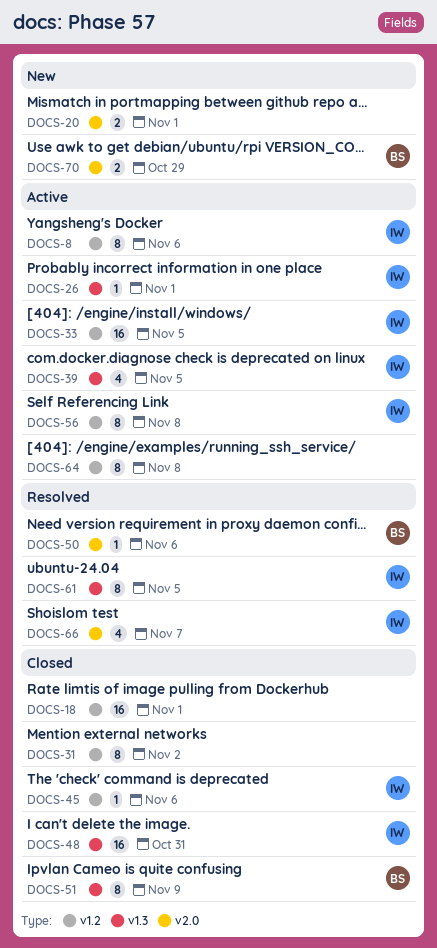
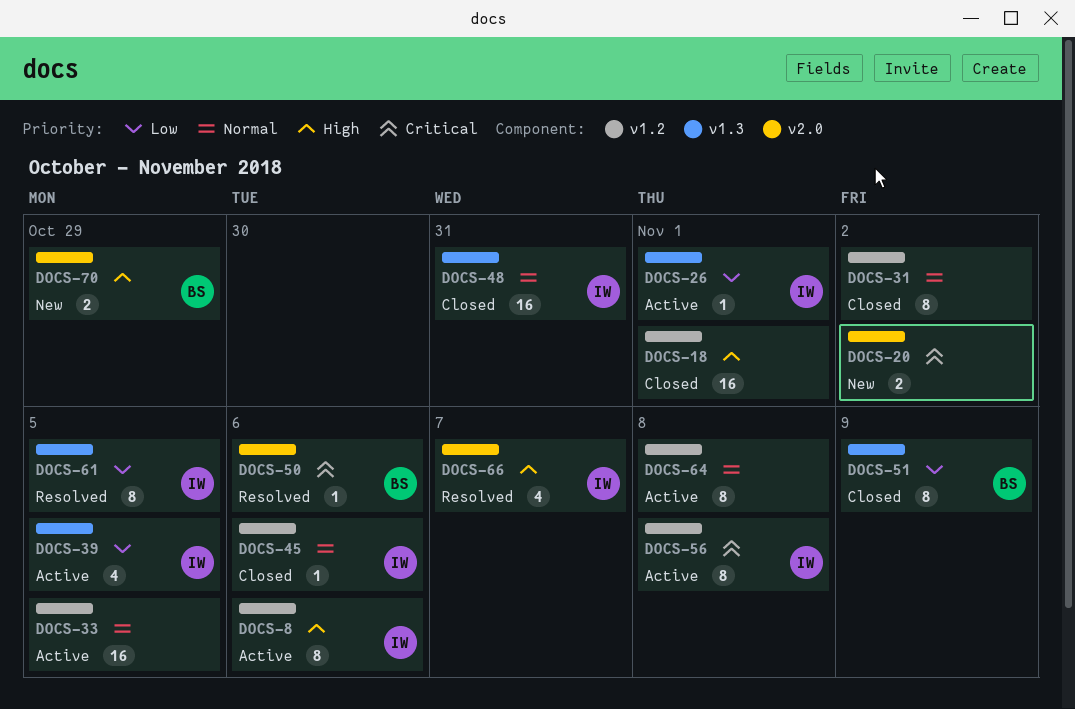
DOCS-20, due: Nov 1 -> Nov 2
DOCS-33, owner: IW -> none

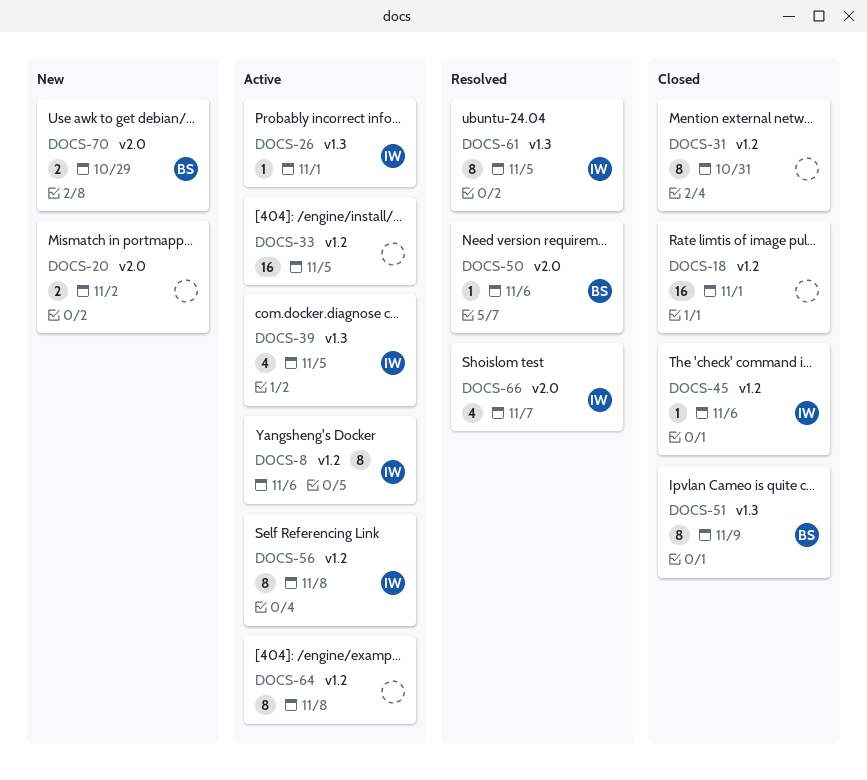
DOCS-31, due: Nov 2 -> Oct 31
DOCS-48: present -> none

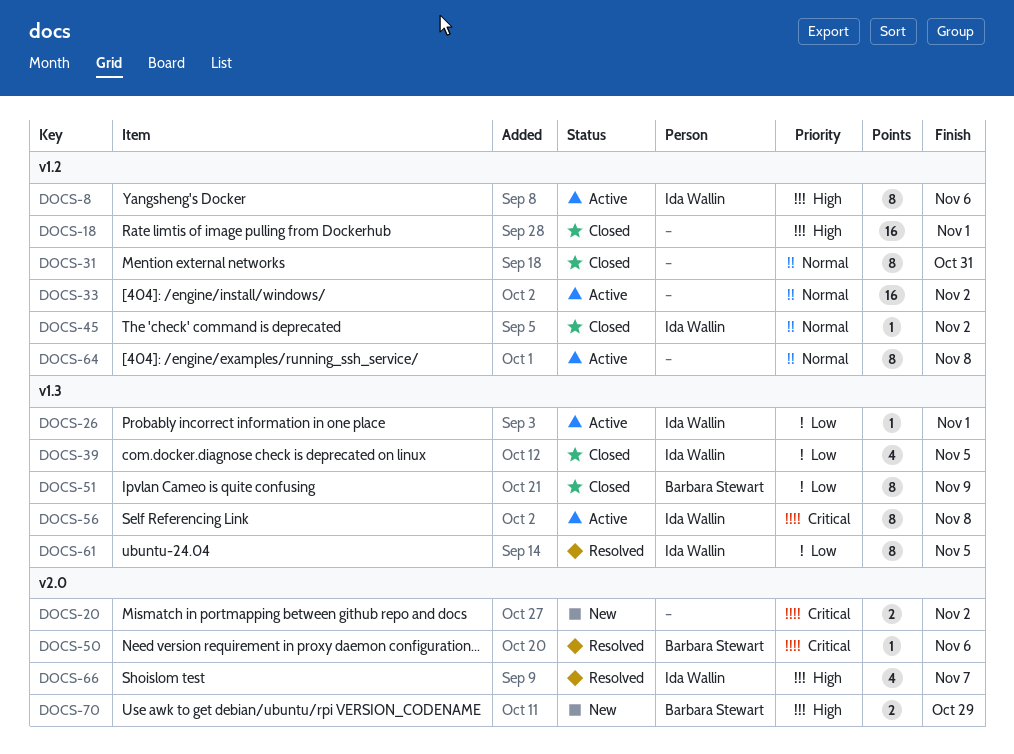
DOCS-33, due: Nov 5 -> Nov 2
DOCS-39, status: Active -> Closed
DOCS-45, due: Nov 6 -> Nov 2
DOCS-56, label: v1.2 -> v1.3

